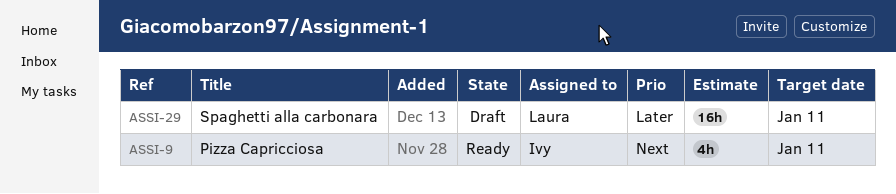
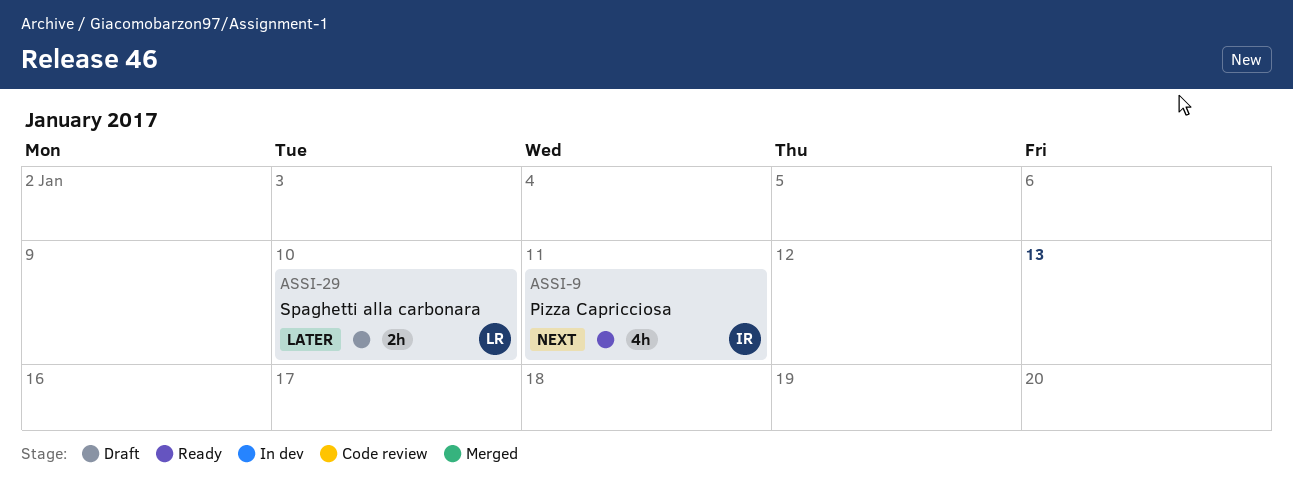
ASSI-29, estimate: 16h -> 2h
ASSI-29, due: Jan 11 -> Jan 10

